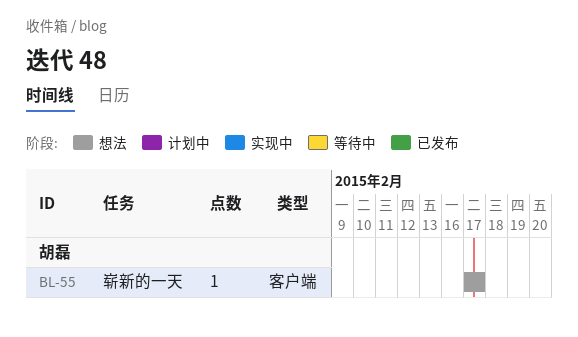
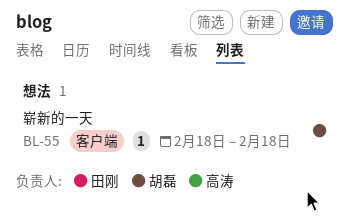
BL-55, start: Feb 17 -> Feb 18
BL-55, due: Feb 17 -> Feb 18

